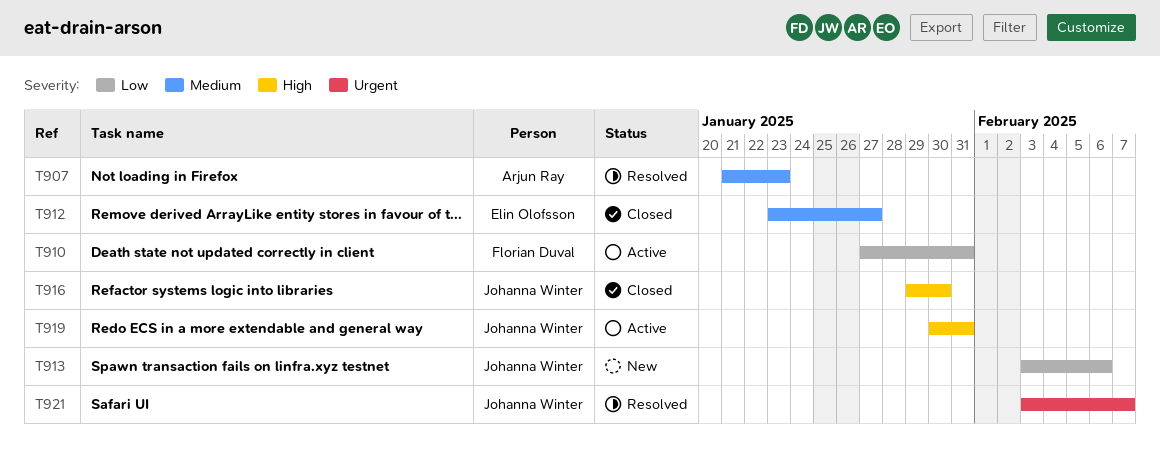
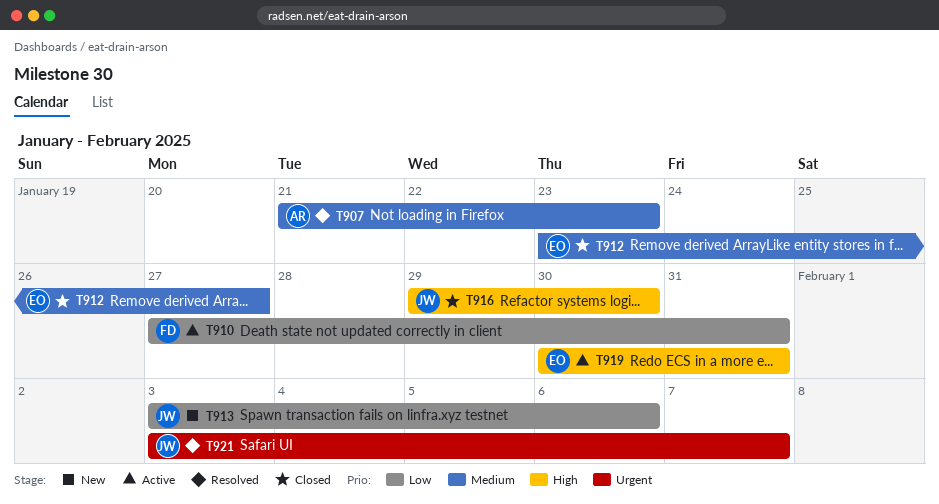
T919, owner: Johanna Winter -> Elin Olofsson

